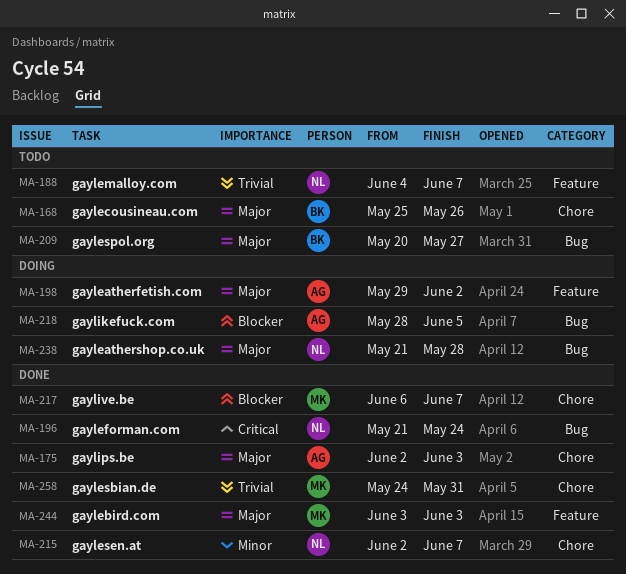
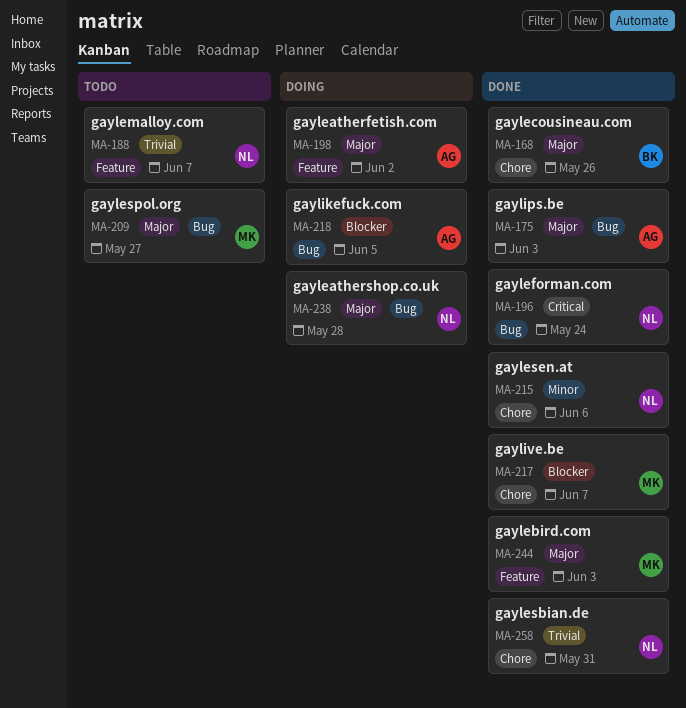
MA-168, status: Todo -> Done
MA-175, label: Chore -> Bug
MA-209, owner: BK -> MK
MA-215, due: Jun 7 -> Jun 6
MA-258, owner: MK -> NL

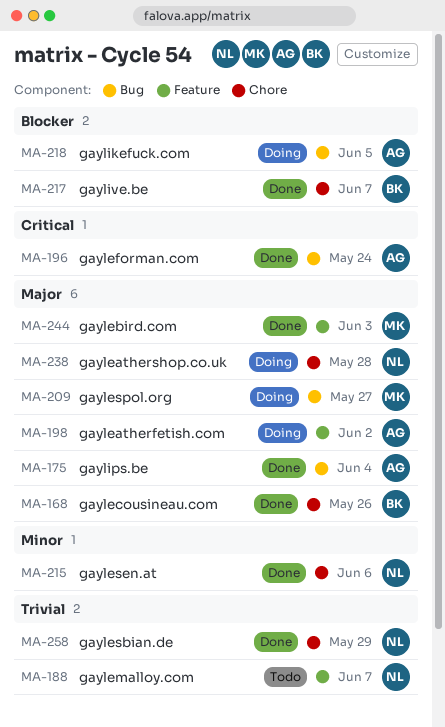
MA-175, due: Jun 3 -> Jun 4
MA-196, owner: NL -> AG
MA-209, status: Todo -> Doing
MA-217, owner: MK -> BK
MA-238, label: Bug -> Chore
MA-258, due: May 31 -> May 29

